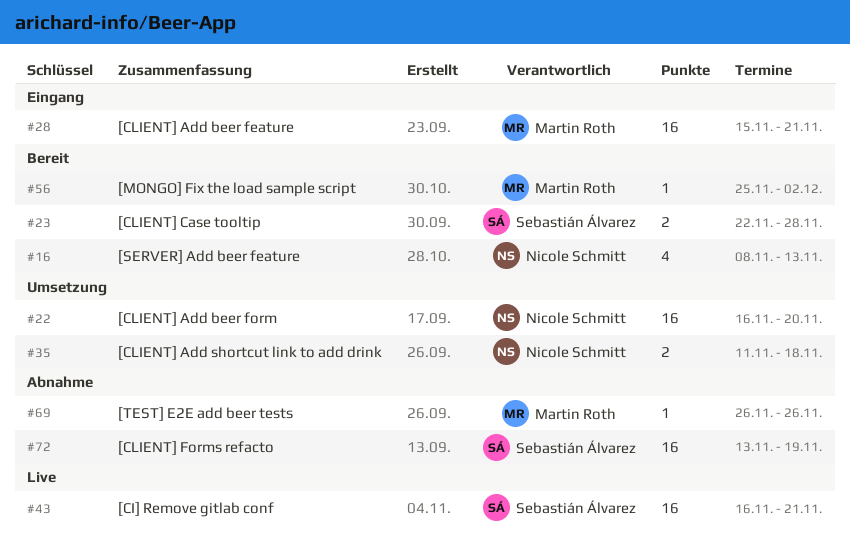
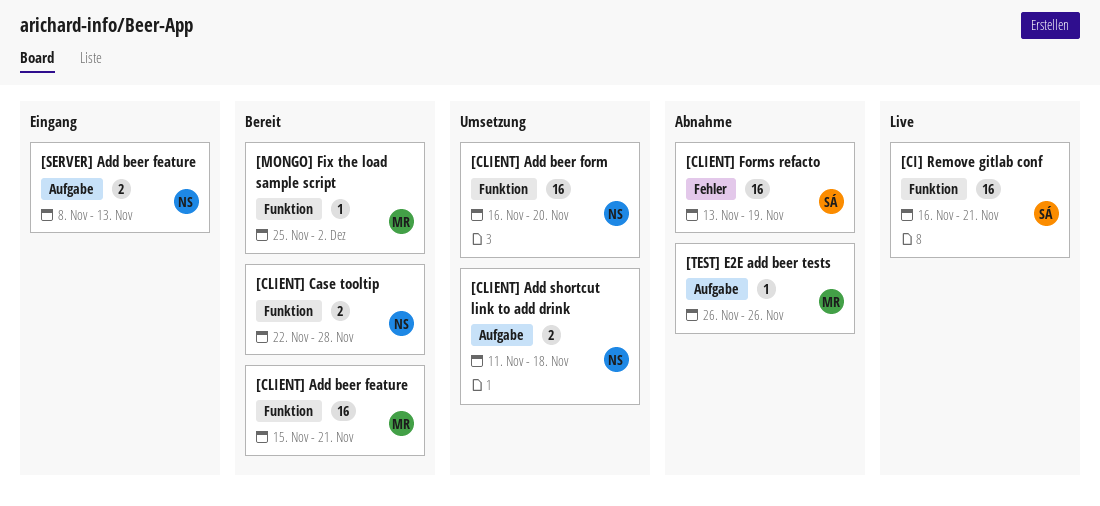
[CLIENT] Add beer feature, status: Eingang -> Bereit
[CLIENT] Case tooltip, owner: Sebastián Álvarez -> Nicole Schmitt
[SERVER] Add beer feature, status: Bereit -> Eingang
[SERVER] Add beer feature, estimate: 4 -> 2

